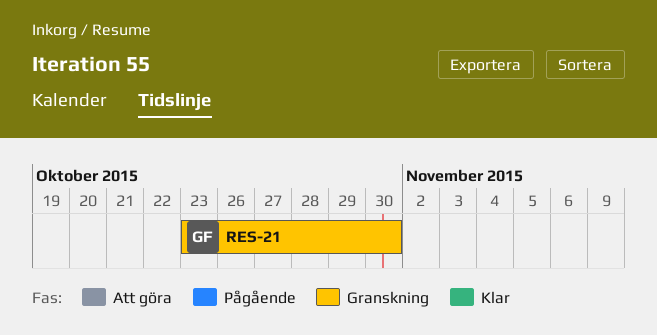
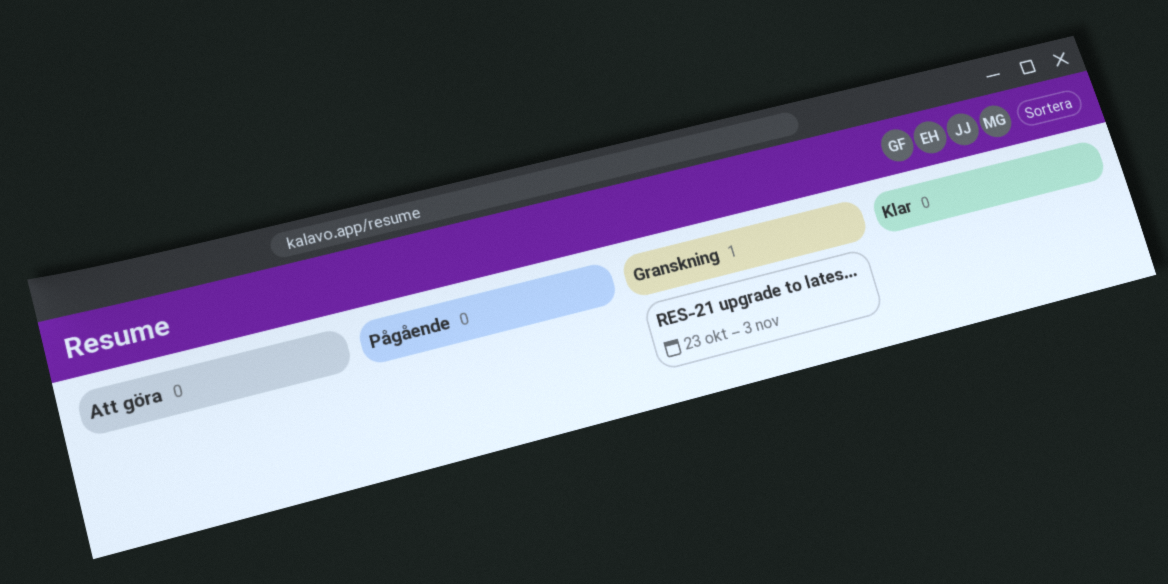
RES-21, due: Oct 30 -> Nov 3

